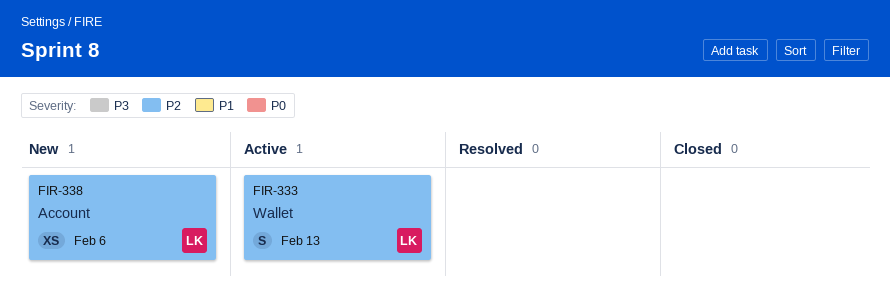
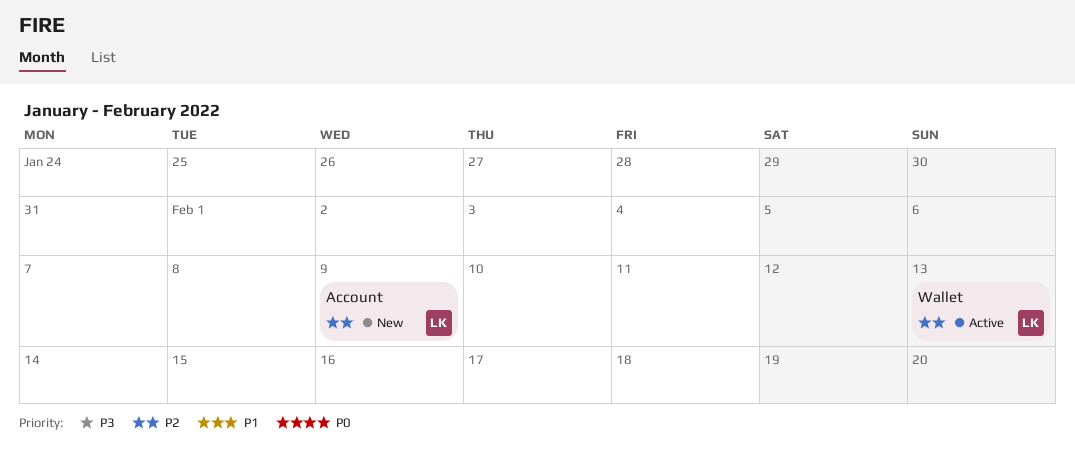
Account, due: Feb 6 -> Feb 9

